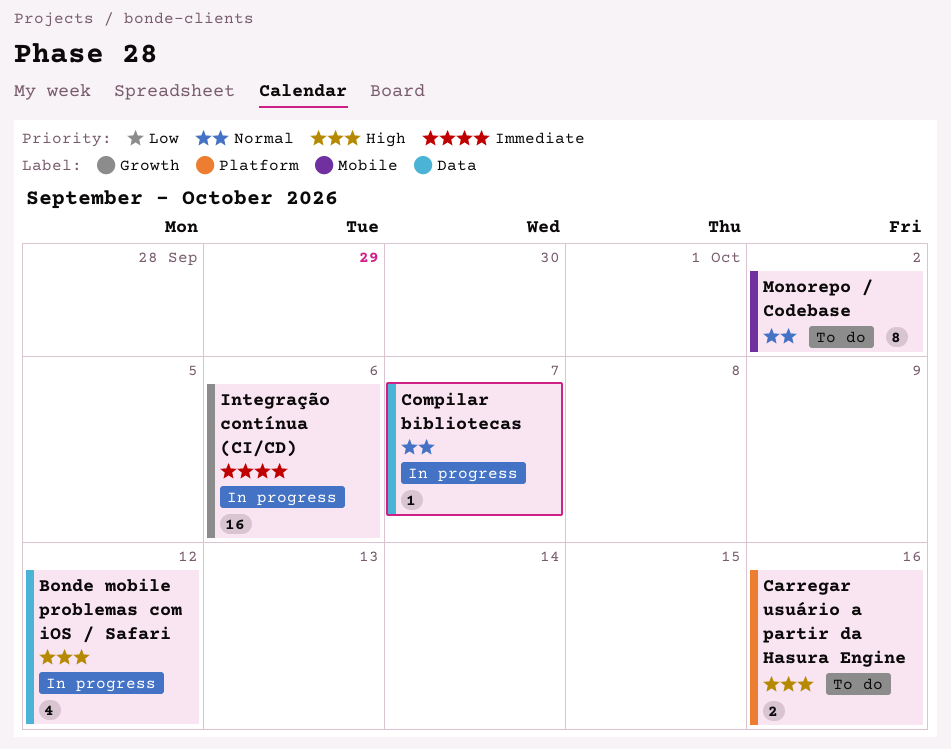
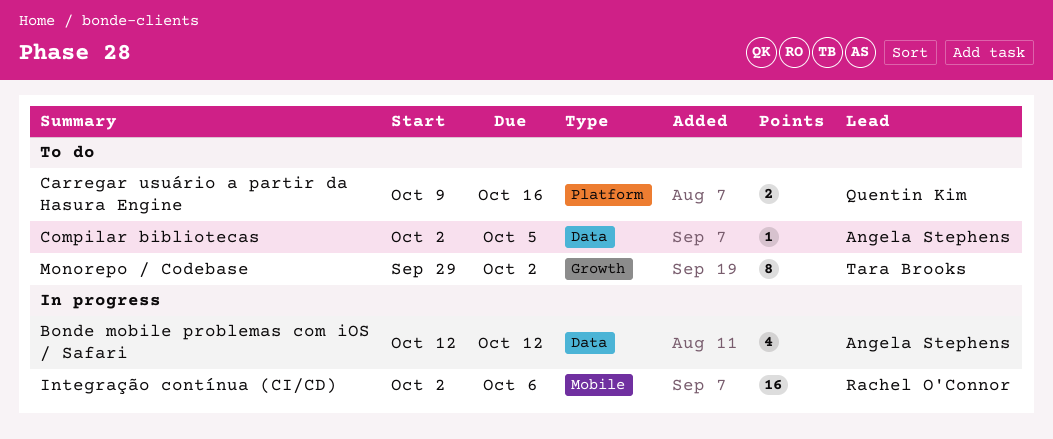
Compilar bibliotecas, status: In progress -> To do
Compilar bibliotecas, due: Oct 7 -> Oct 5
Integração contínua (CI/CD), label: Growth -> Mobile
Monorepo / Codebase, label: Mobile -> Growth

